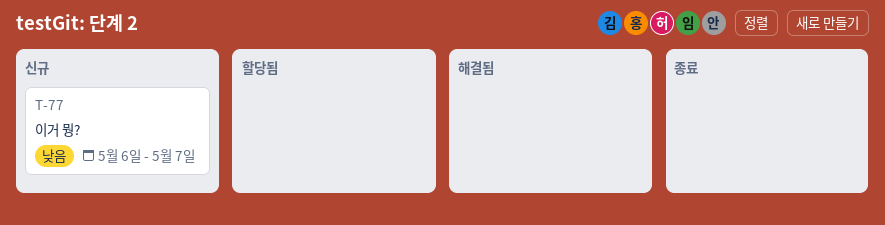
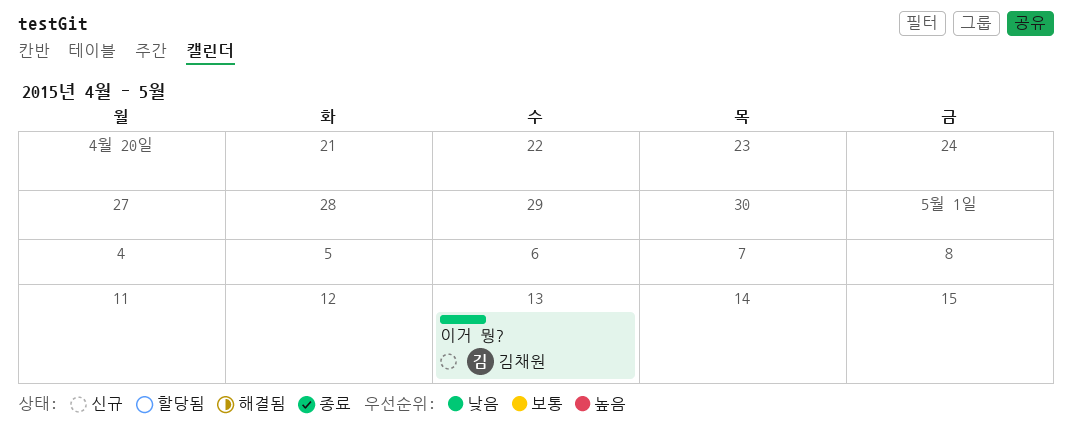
이거 뭥?, due: May 7 -> May 13

